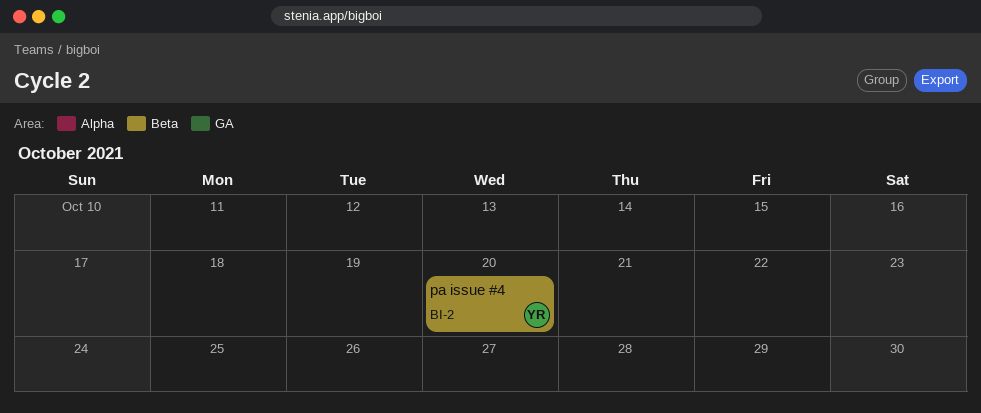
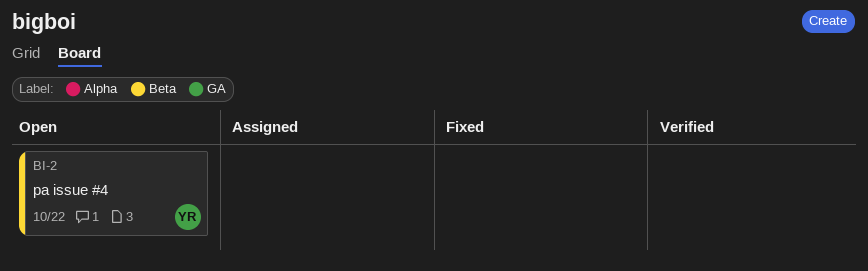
BI-2, due: Oct 20 -> Oct 22

